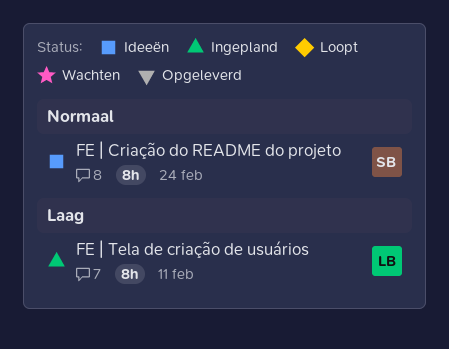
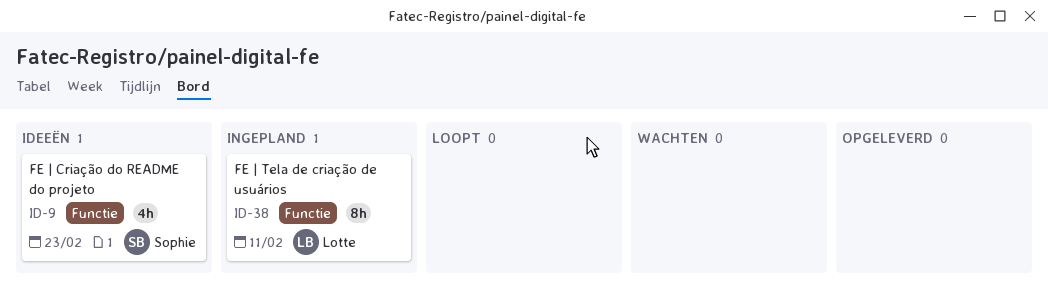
FE | Criação do README do projeto, estimate: 8h -> 4h
FE | Criação do README do projeto, due: Feb 24 -> Feb 23

